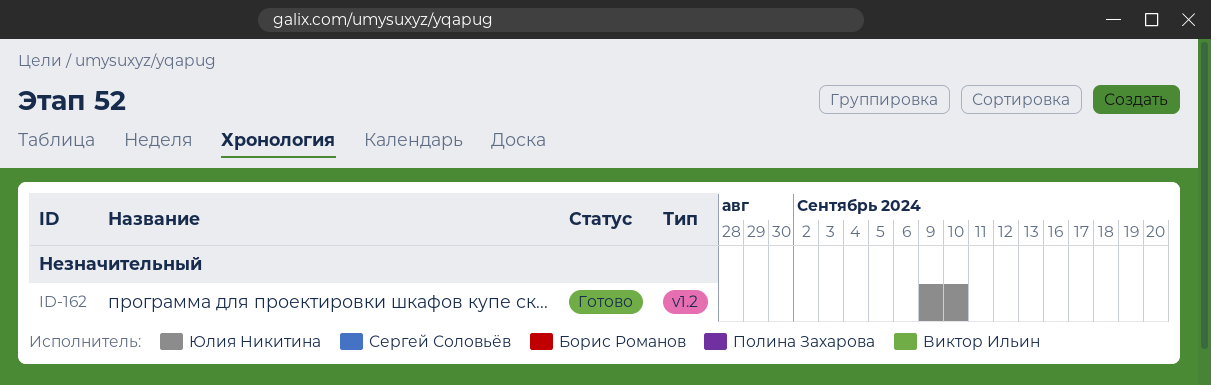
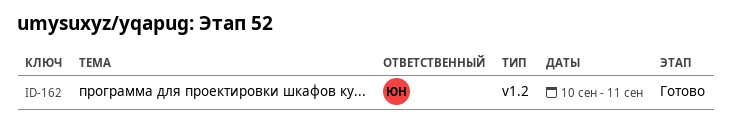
ID-162, start: Sep 9 -> Sep 10
ID-162, due: Sep 10 -> Sep 11

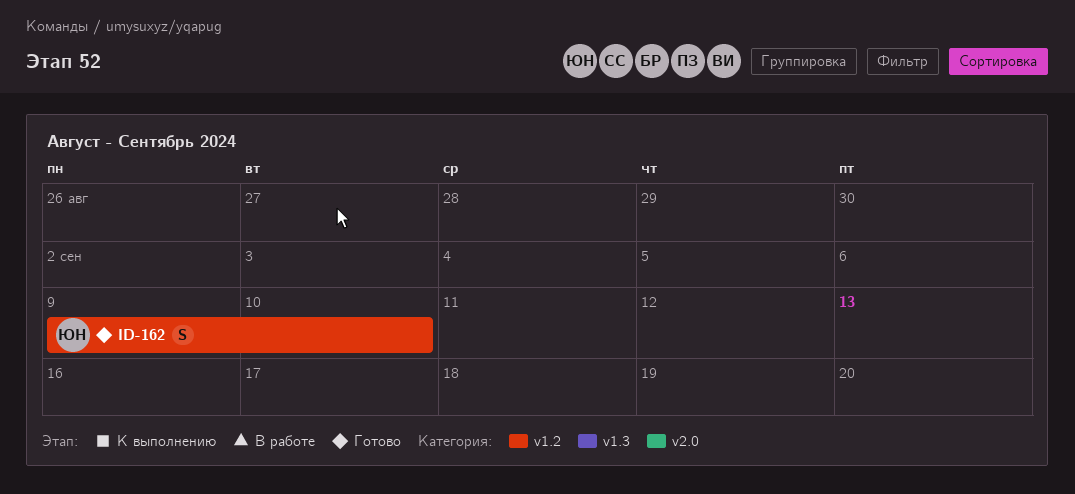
ID-162, start: Sep 10 -> Sep 9
ID-162, due: Sep 11 -> Sep 10

